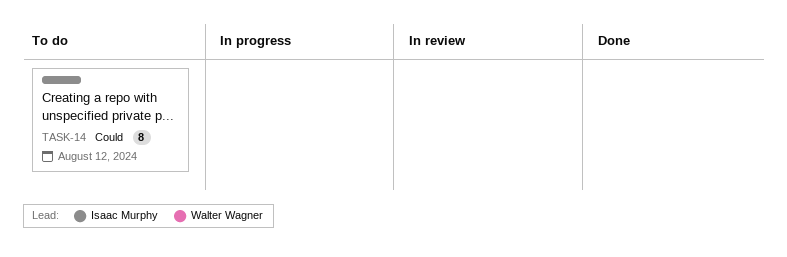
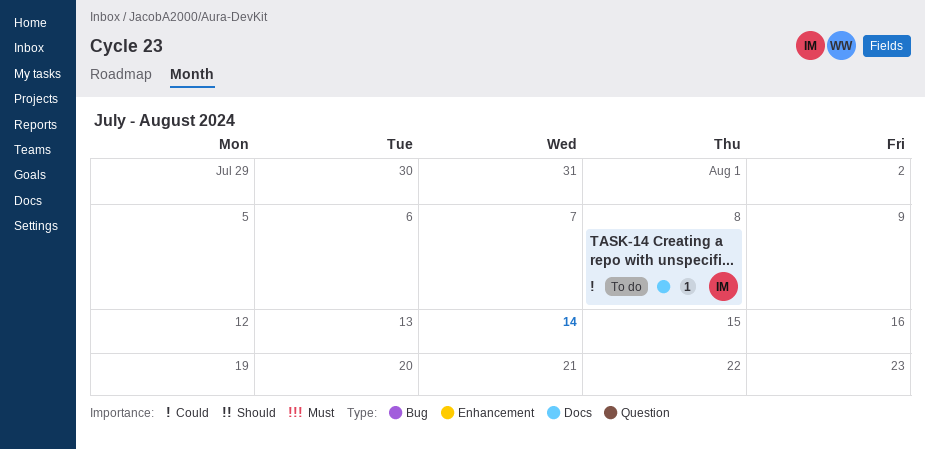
TASK-14, estimate: 8 -> 1
TASK-14, due: Aug 12 -> Aug 8

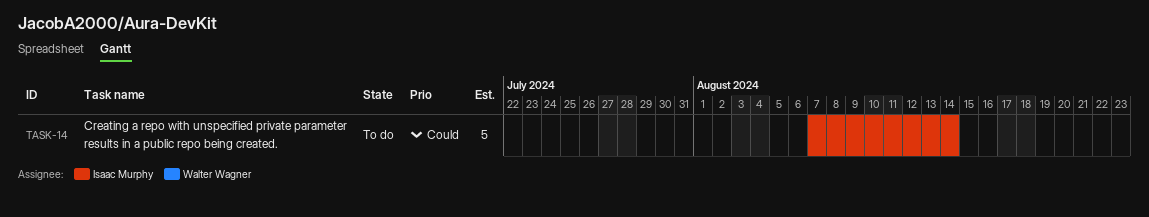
TASK-14, estimate: 1 -> 5
TASK-14, due: Aug 8 -> Aug 14

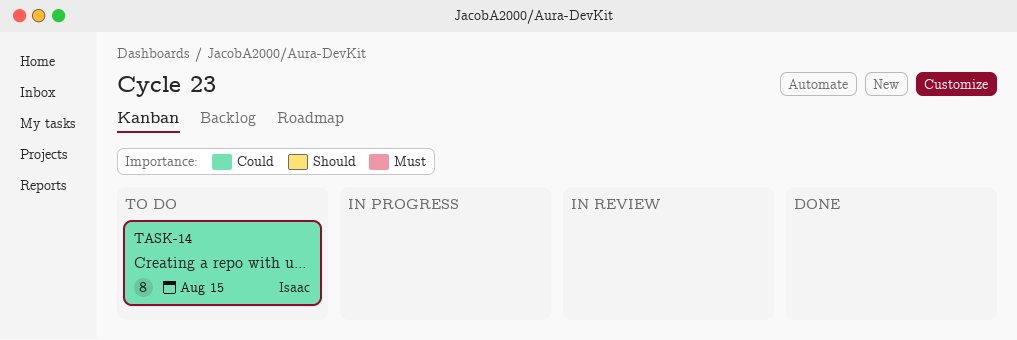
TASK-14, estimate: 5 -> 8
TASK-14, due: Aug 14 -> Aug 15

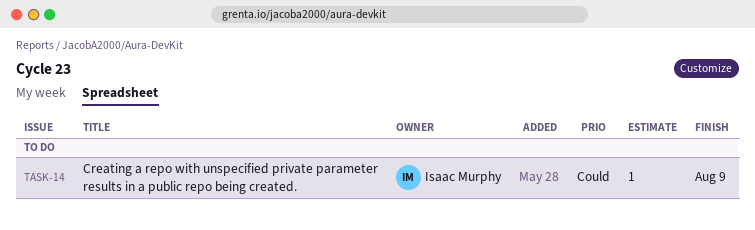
TASK-14, estimate: 8 -> 1
TASK-14, due: Aug 15 -> Aug 9

